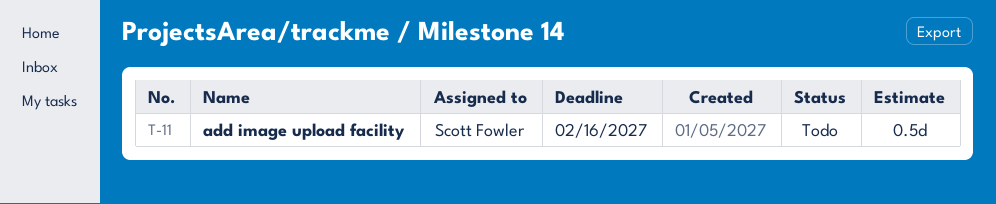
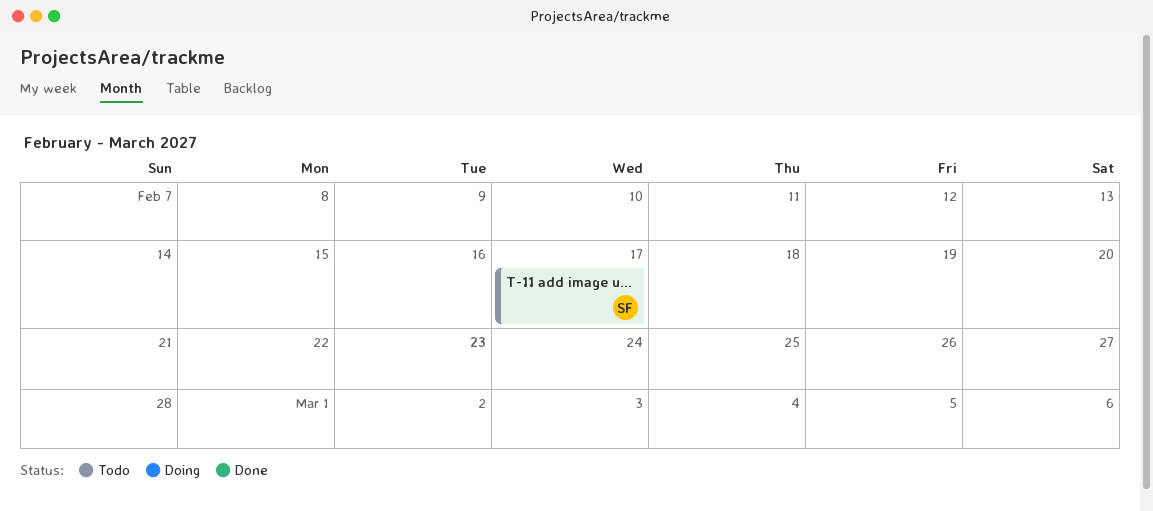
T-11, due: Feb 16 -> Feb 17

